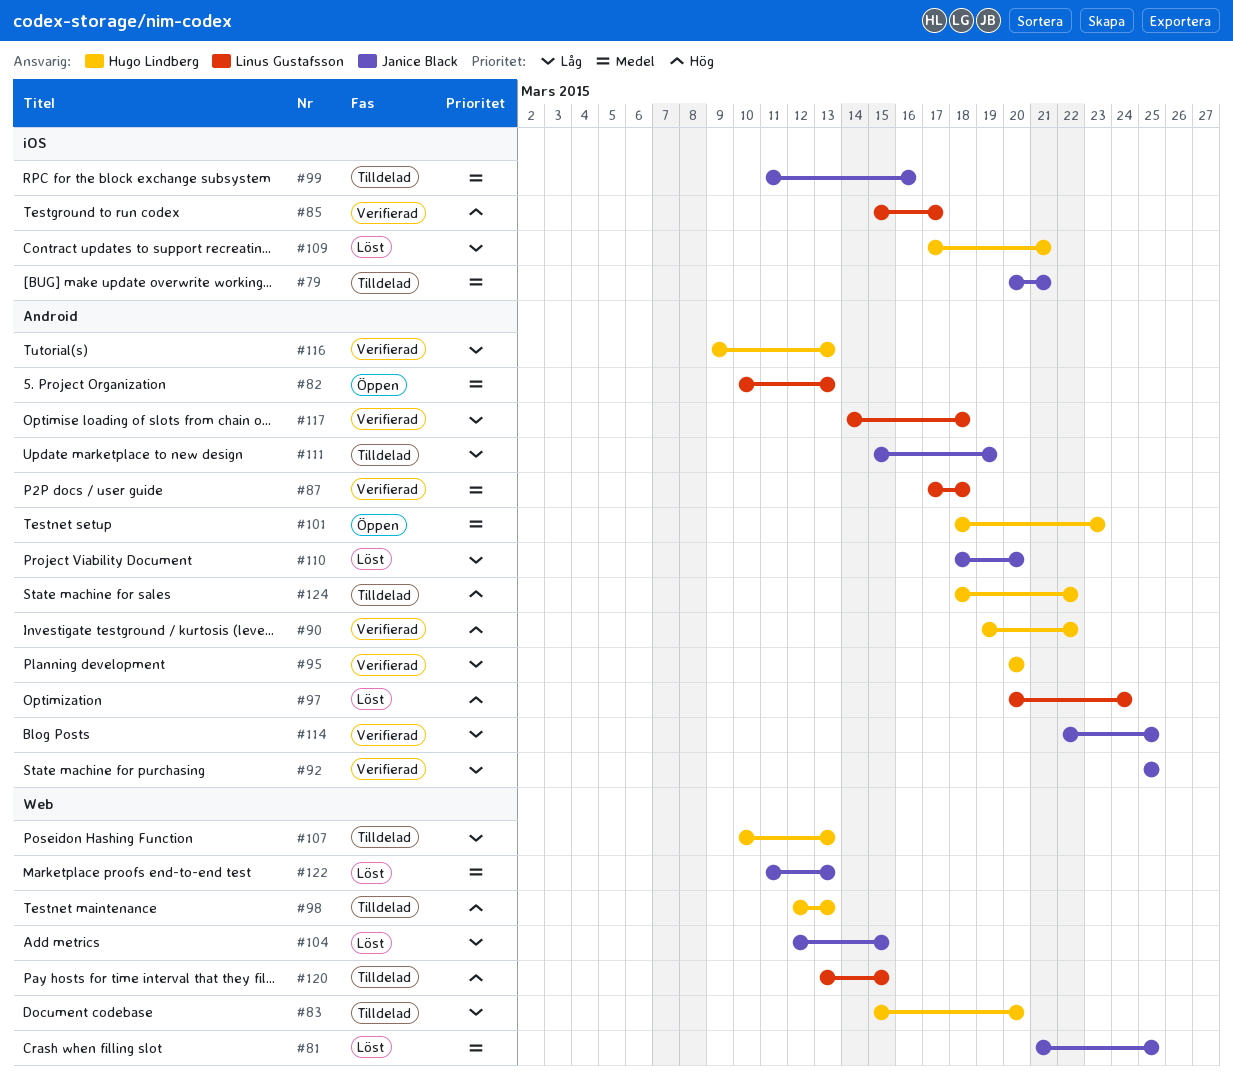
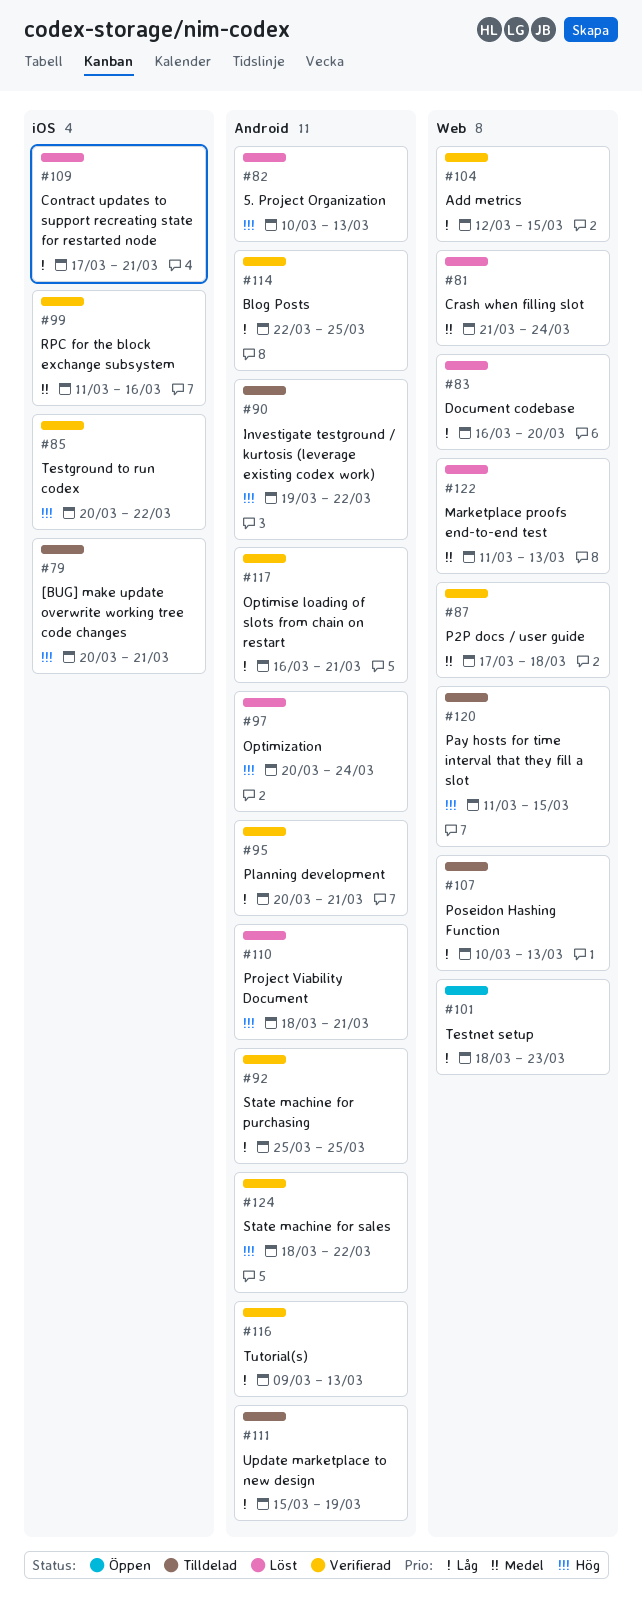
#79, priority: Medel -> Hög
#81, due: Mar 25 -> Mar 24
#82, status: Öppen -> Löst
#82, priority: Medel -> Hög
#83, status: Tilldelad -> Löst
#83, start: Mar 15 -> Mar 16
#85, start: Mar 15 -> Mar 20
#85, due: Mar 17 -> Mar 22
#87, label: Android -> Web
#90, status: Verifierad -> Tilldelad
#95, due: Mar 20 -> Mar 21
#98: present -> none
#99, status: Tilldelad -> Verifierad
#101, priority: Medel -> Låg
#101, label: Android -> Web
#104, status: Löst -> Verifierad
#110, priority: Låg -> Hög
#110, due: Mar 20 -> Mar 21
#117, start: Mar 14 -> Mar 16
#117, due: Mar 18 -> Mar 21
#120, start: Mar 13 -> Mar 11
#124, status: Tilldelad -> Verifierad

